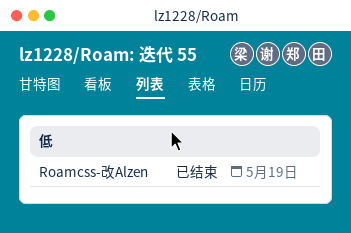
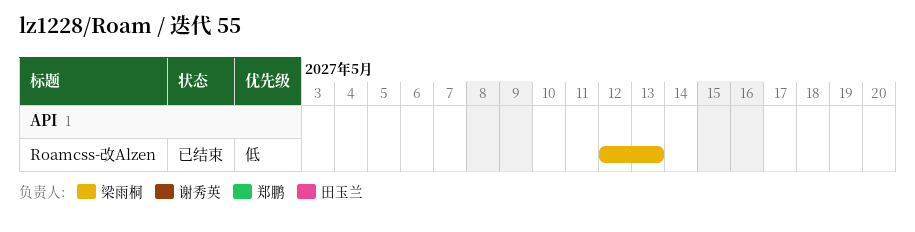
Roamcss-改Alzen, due: May 19 -> May 13

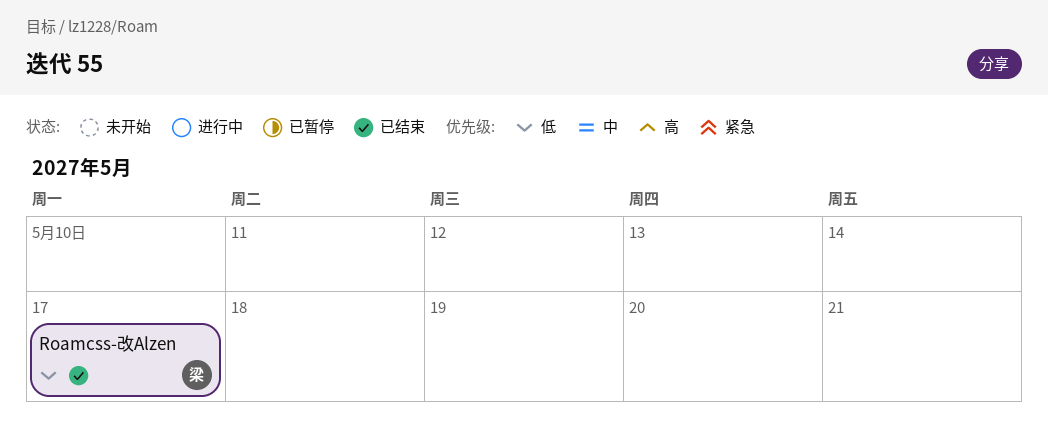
Roamcss-改Alzen, due: May 13 -> May 17

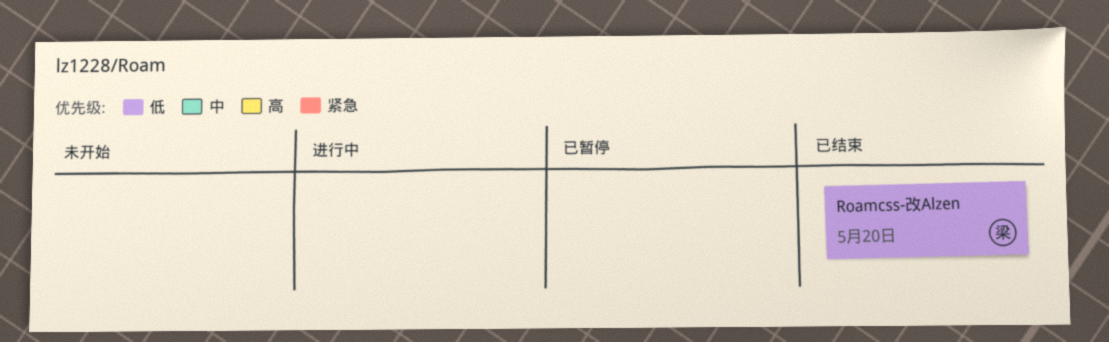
Roamcss-改Alzen, due: May 17 -> May 20

